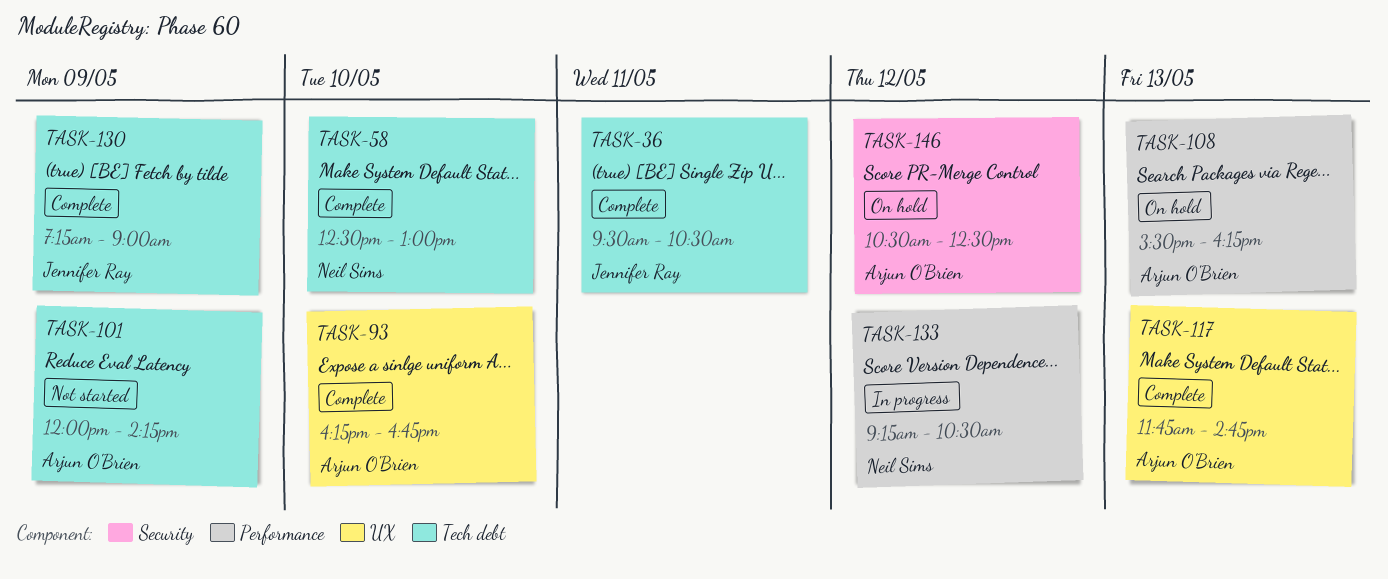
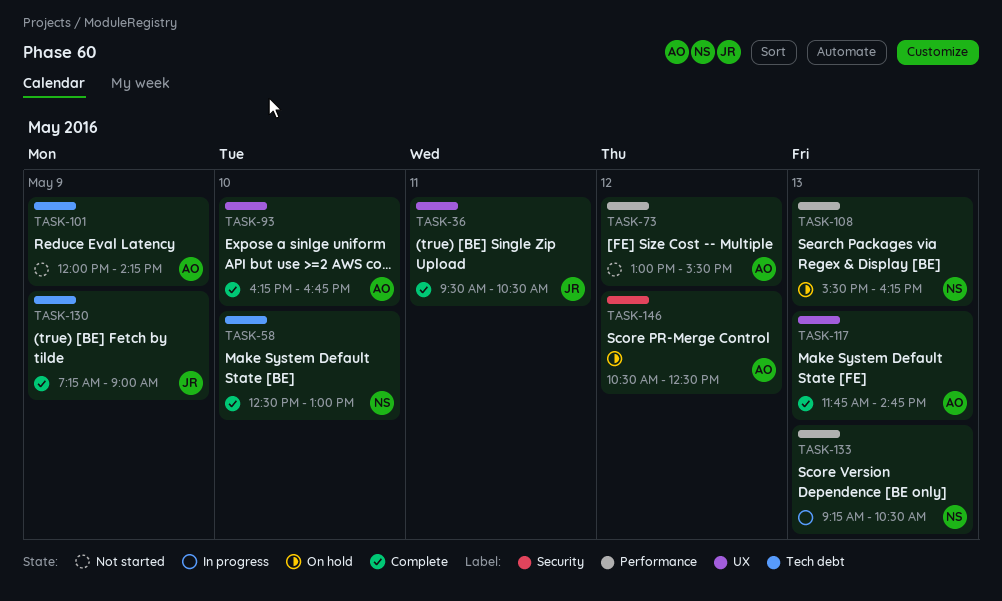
TASK-36, label: Tech debt -> UX
TASK-73: none -> present
TASK-108, owner: Arjun O'Brien -> Neil Sims
TASK-133, day: May 12 -> May 13

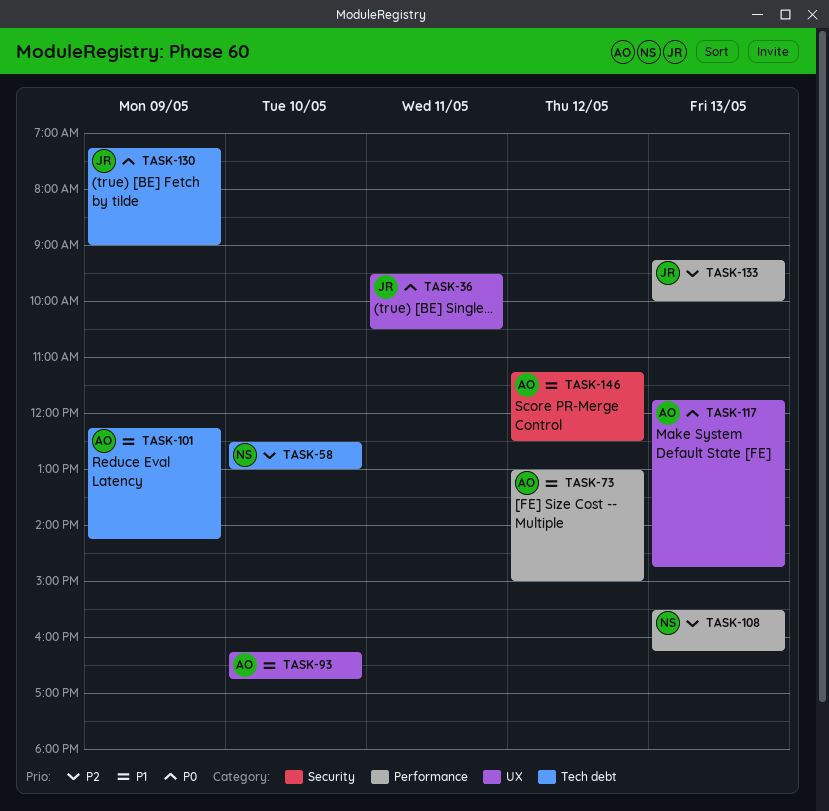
TASK-73, ends: 15:30 -> 15:00
TASK-101, begins: 12:00 -> 12:15
TASK-133, owner: NS -> JR
TASK-133, ends: 10:30 -> 10:00
TASK-146, begins: 10:30 -> 11:15

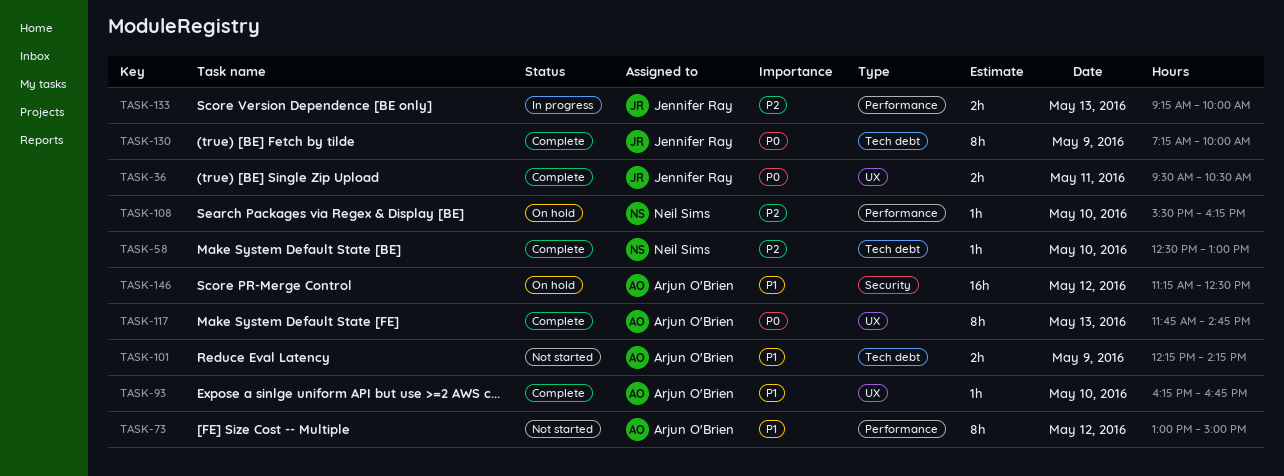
TASK-108, day: May 13 -> May 10
TASK-130, ends: 09:00 -> 10:00

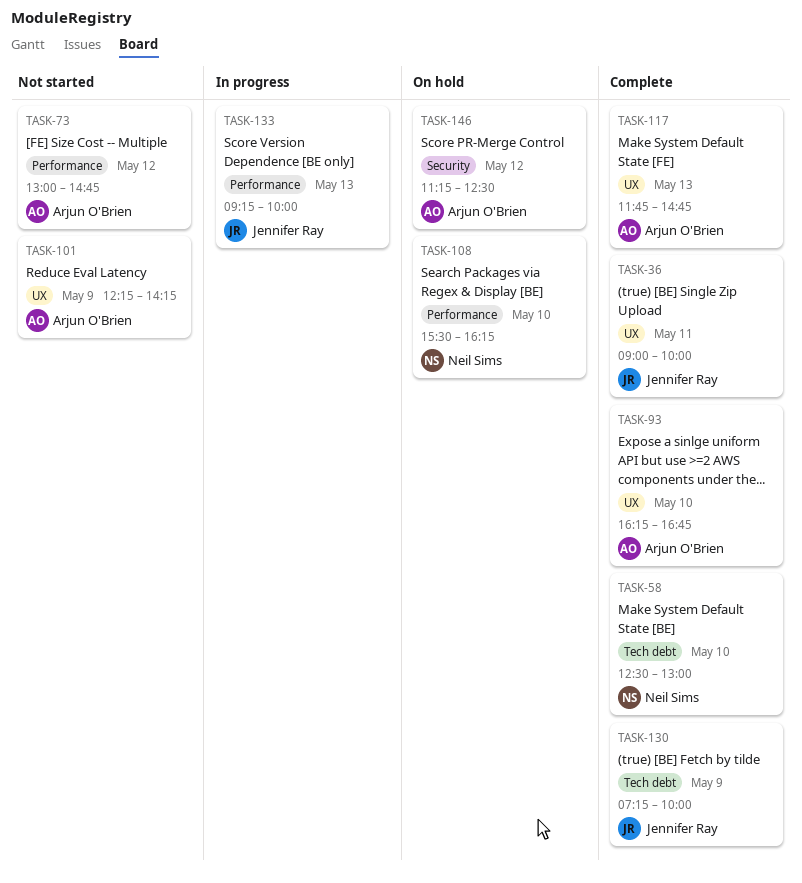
TASK-36, begins: 09:30 -> 09:00
TASK-36, ends: 10:30 -> 10:00
TASK-73, ends: 15:00 -> 14:45
TASK-101, label: Tech debt -> UX

